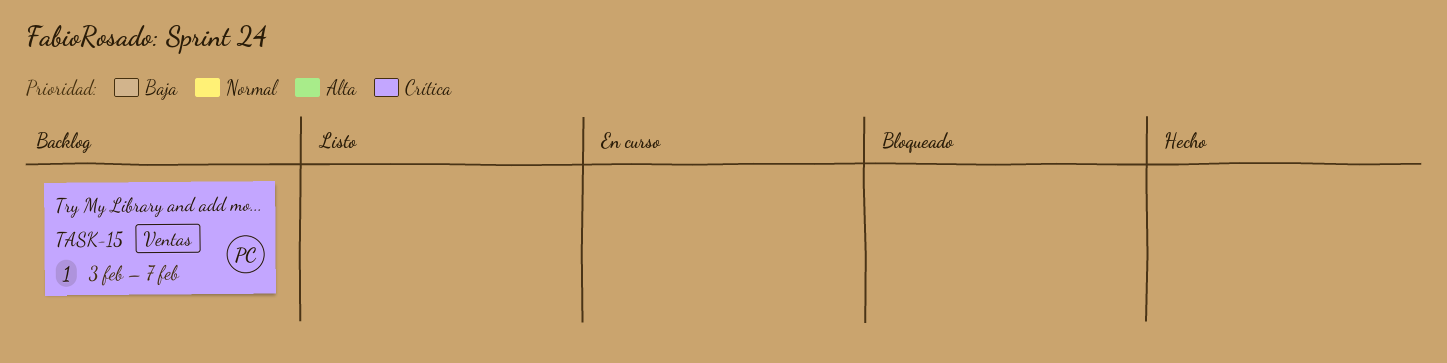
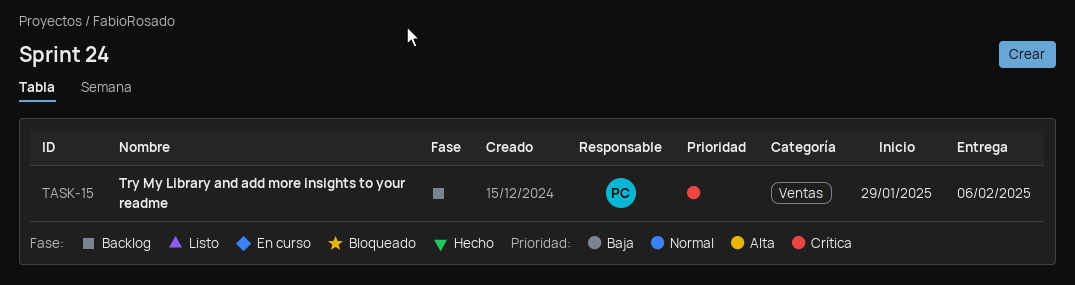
TASK-15, start: Feb 3 -> Jan 29
TASK-15, due: Feb 7 -> Feb 6

